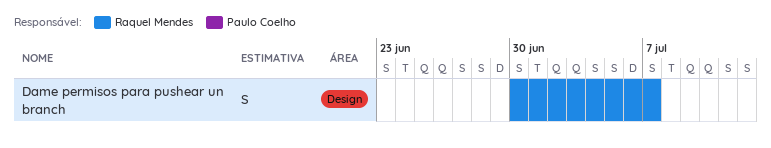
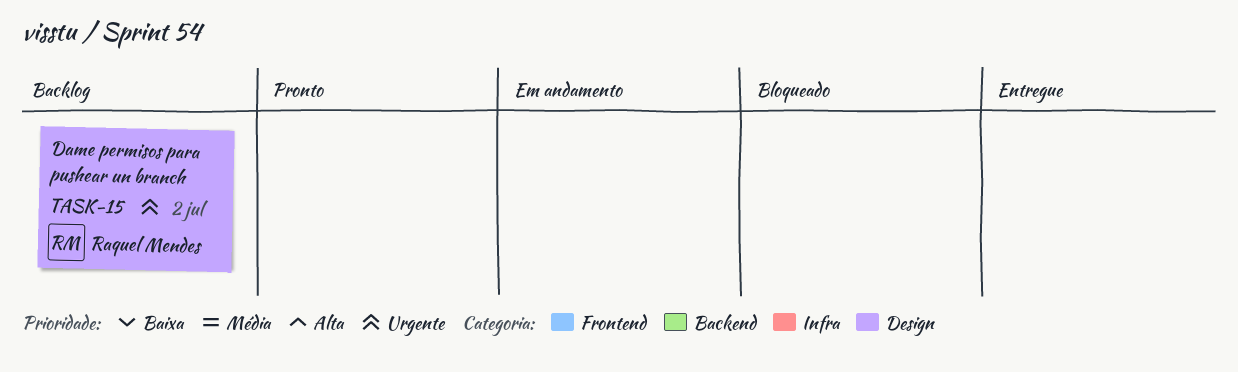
Dame permisos para pushear un branch, due: Jul 7 -> Jul 2

